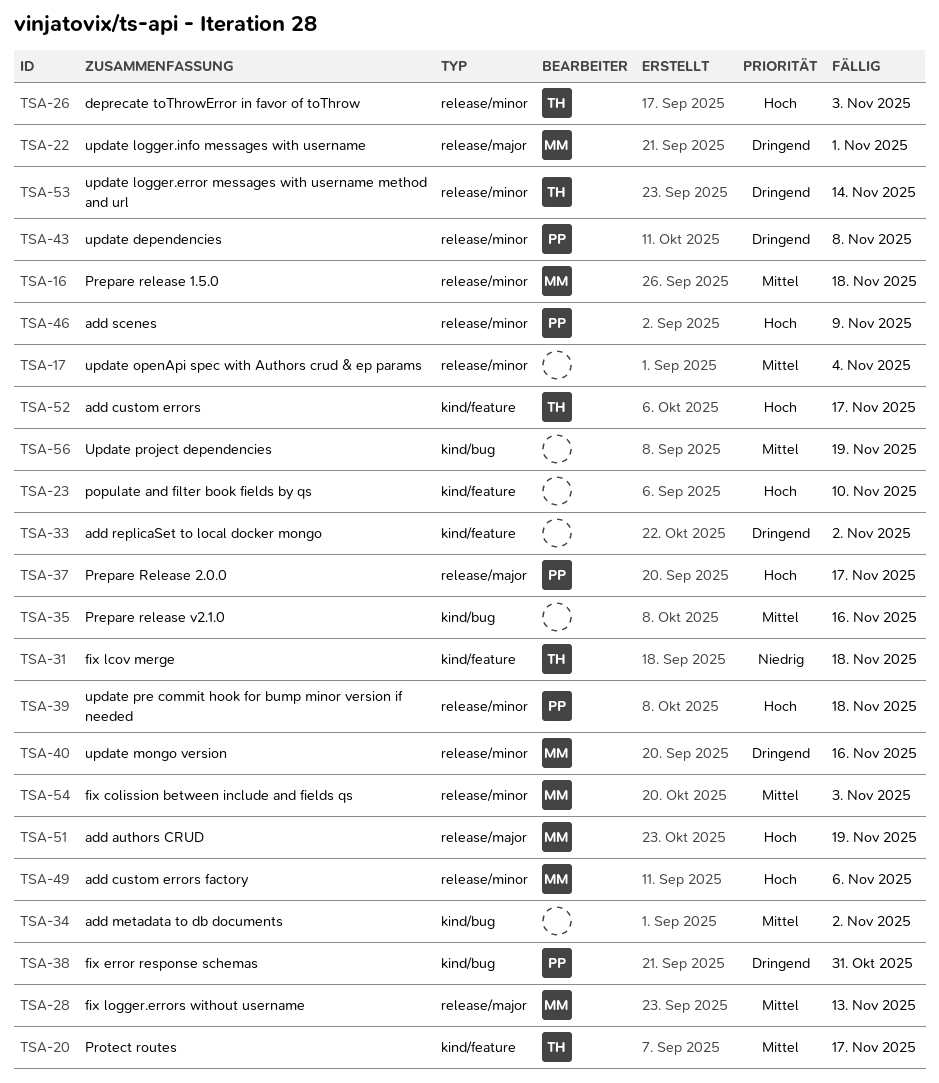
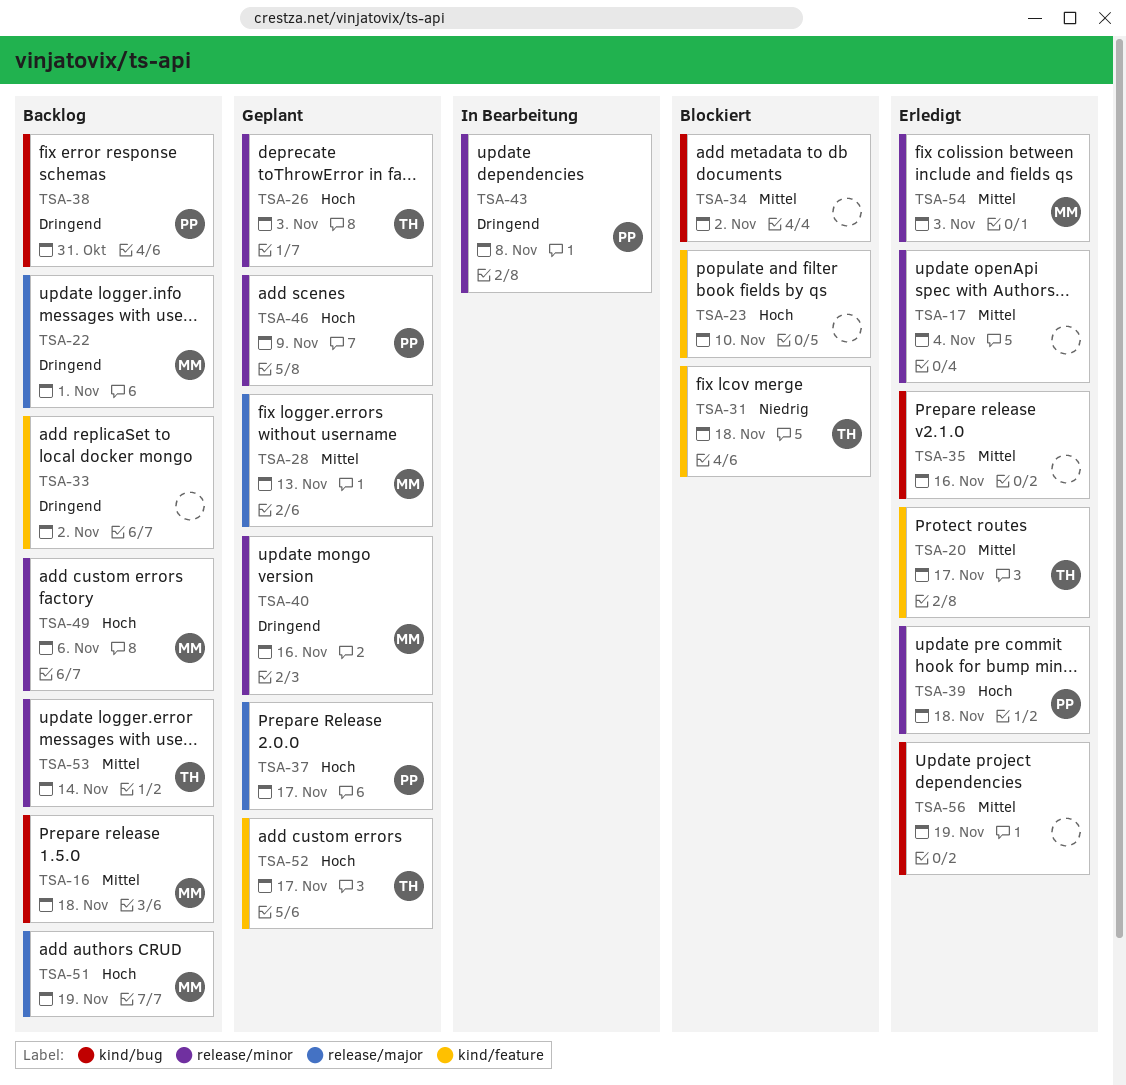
TSA-16, label: release/minor -> kind/bug
TSA-53, priority: Dringend -> Mittel

